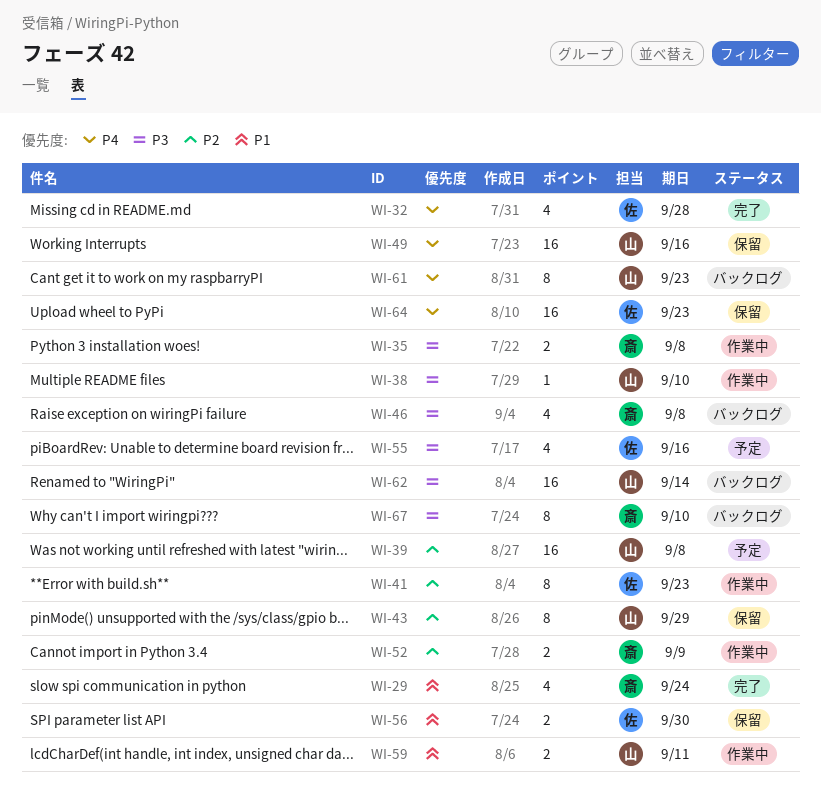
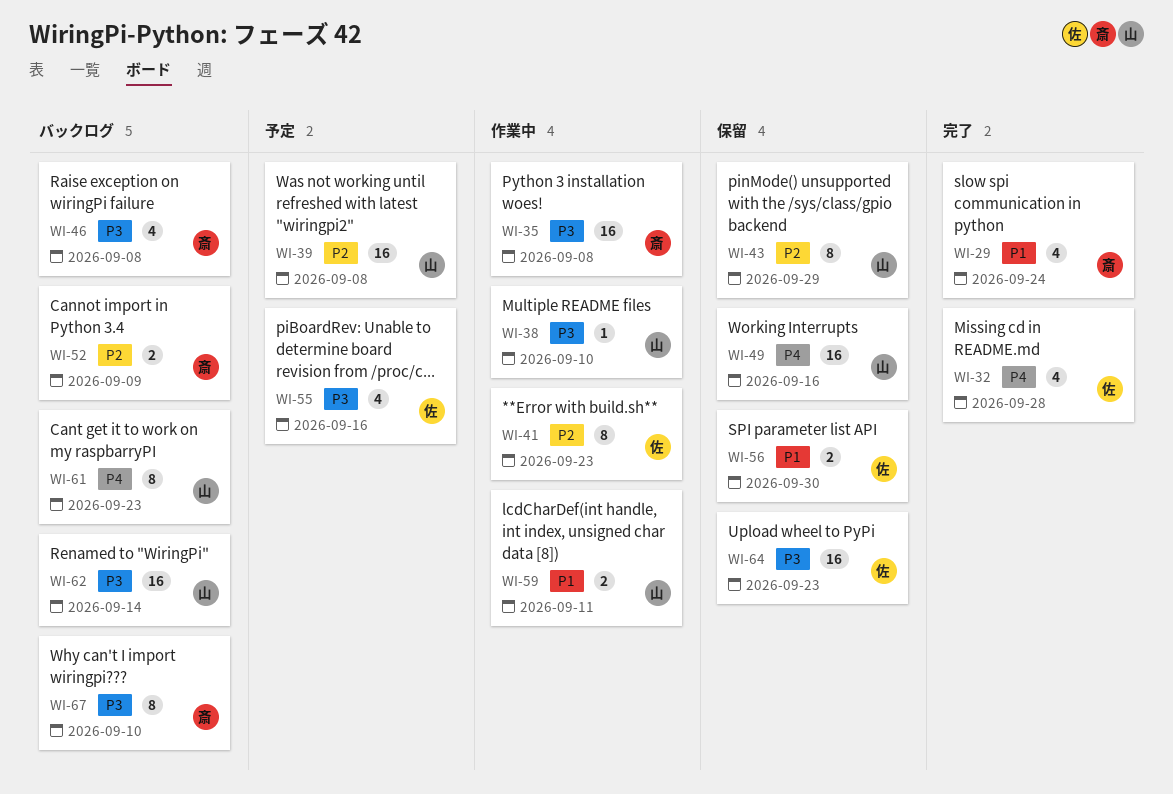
WI-35, estimate: 2 -> 16
WI-52, status: 作業中 -> バックログ
WI-64, priority: P4 -> P3

